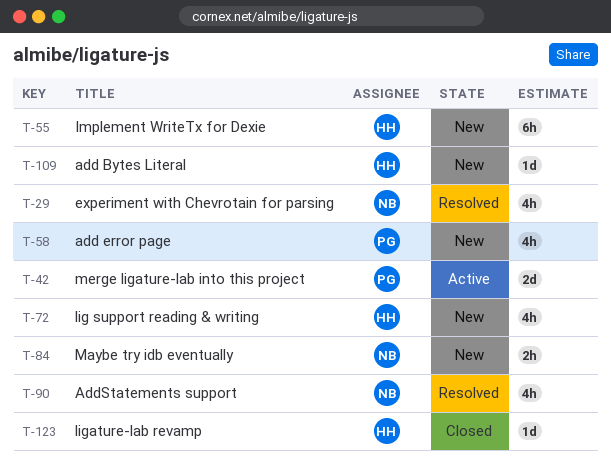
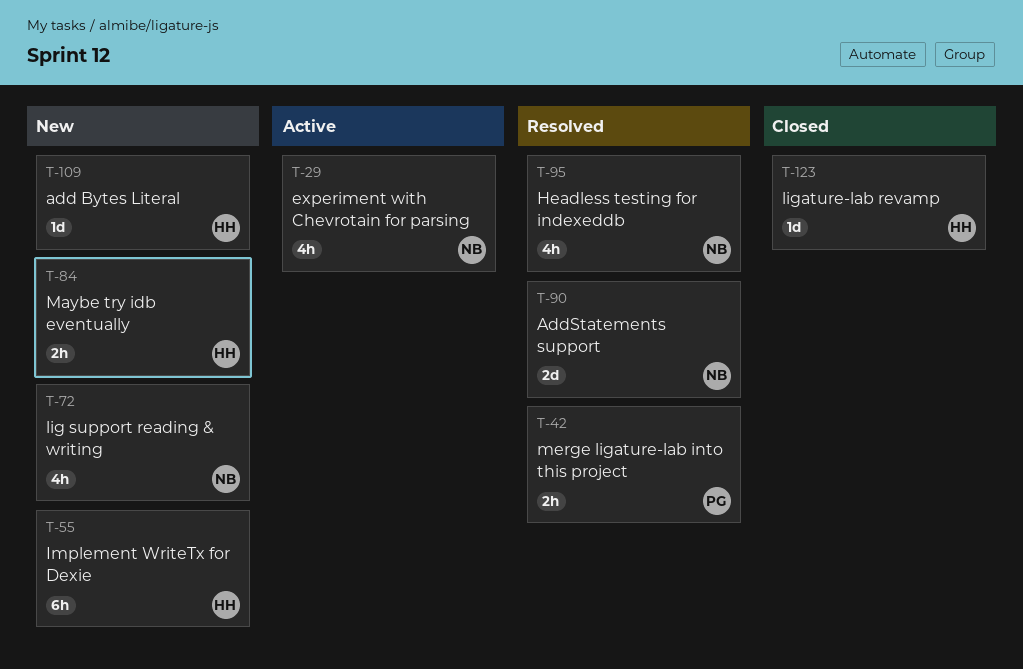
T-29, status: Resolved -> Active
T-42, status: Active -> Resolved
T-42, estimate: 2d -> 2h
T-58: present -> none
T-72, owner: HH -> NB
T-84, owner: NB -> HH
T-90, estimate: 4h -> 2d
T-95: none -> present

